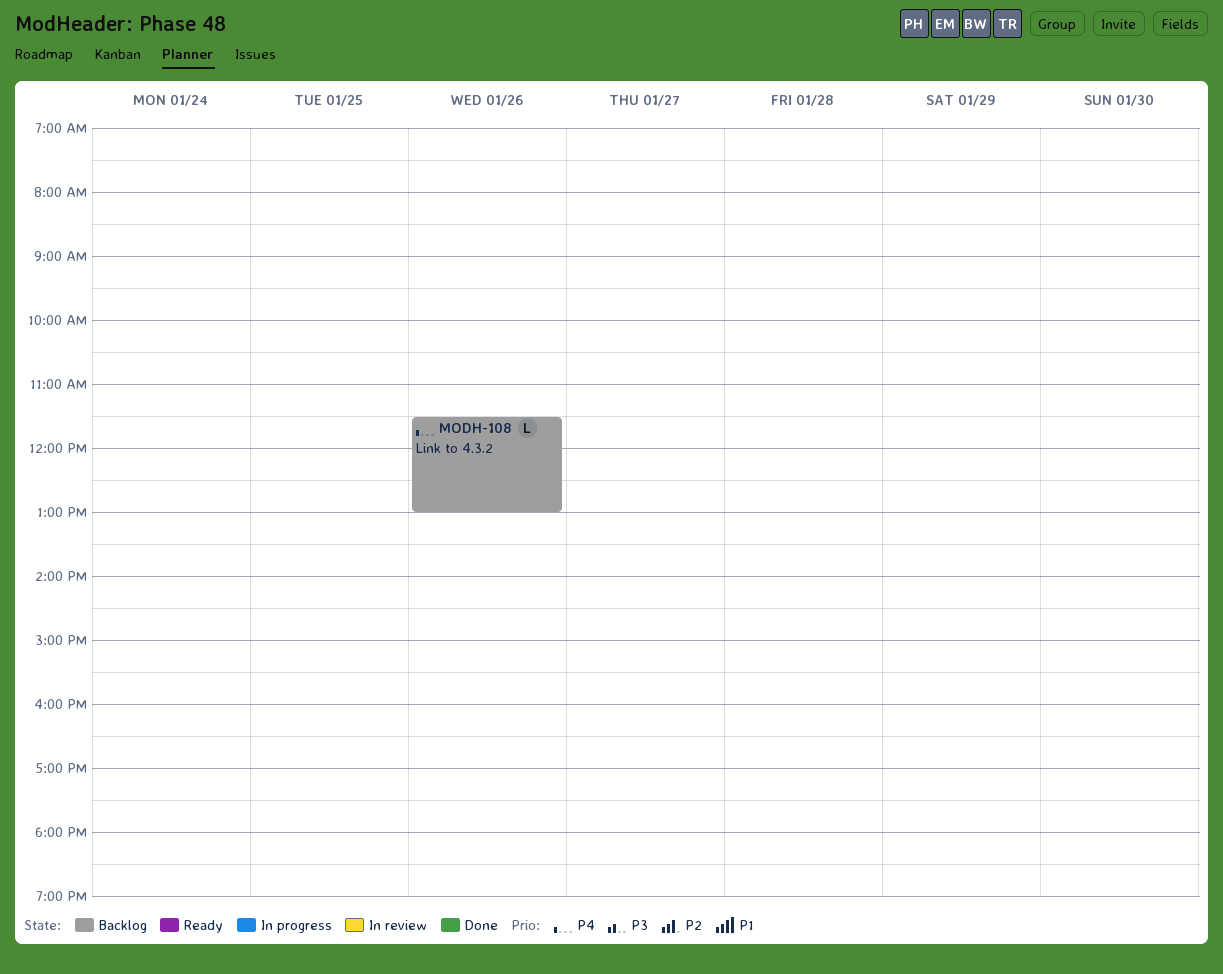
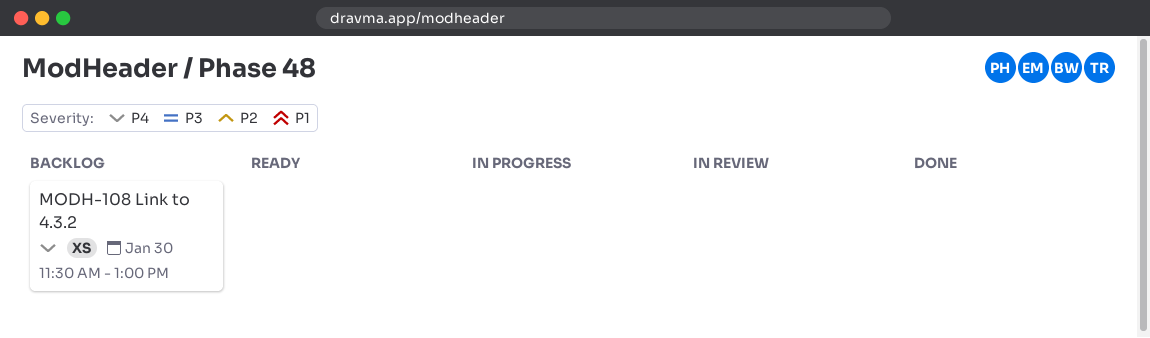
MODH-108, estimate: L -> XS
MODH-108, day: Jan 26 -> Jan 30

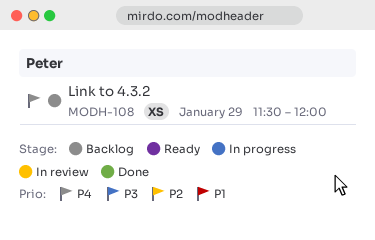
MODH-108, day: Jan 30 -> Jan 29
MODH-108, ends: 13:00 -> 12:00

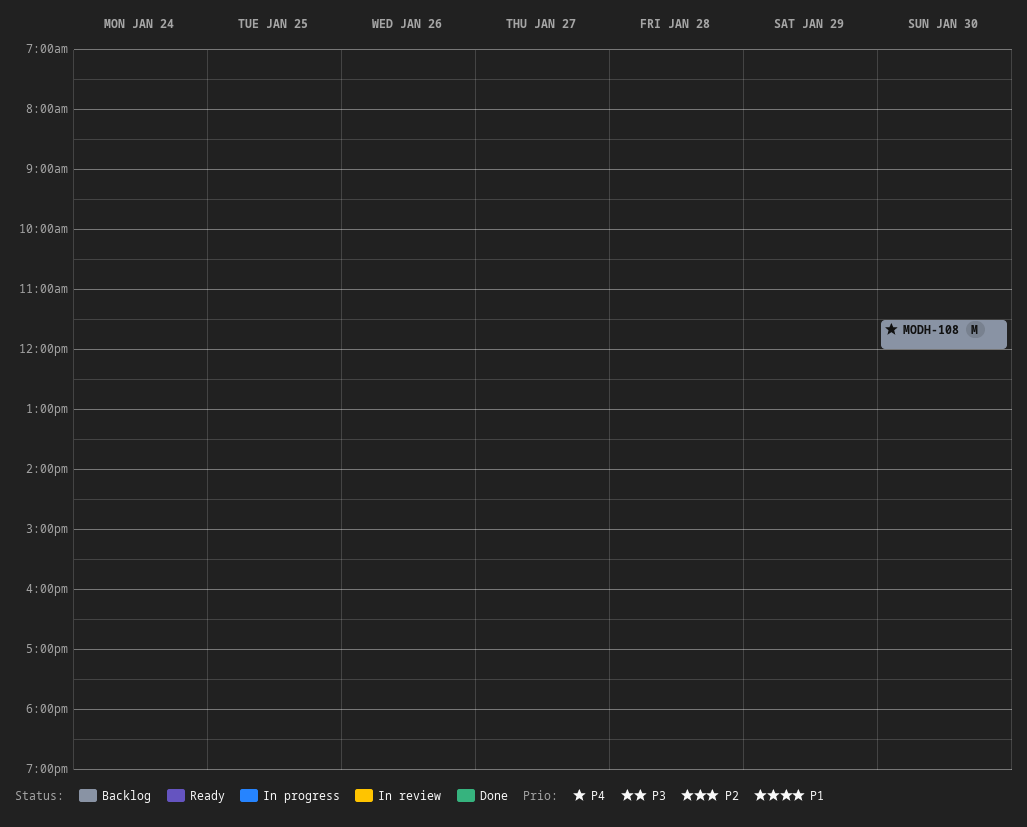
MODH-108, estimate: XS -> M
MODH-108, day: Jan 29 -> Jan 30

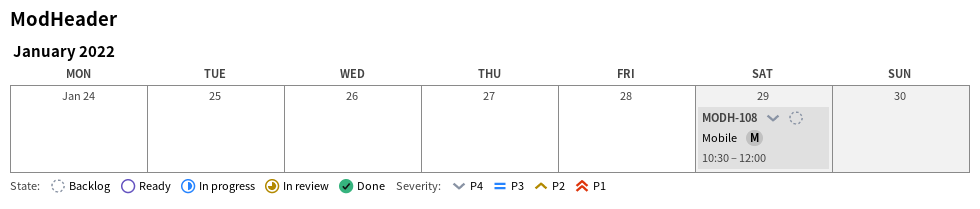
MODH-108, day: Jan 30 -> Jan 29
MODH-108, begins: 11:30 -> 10:30

